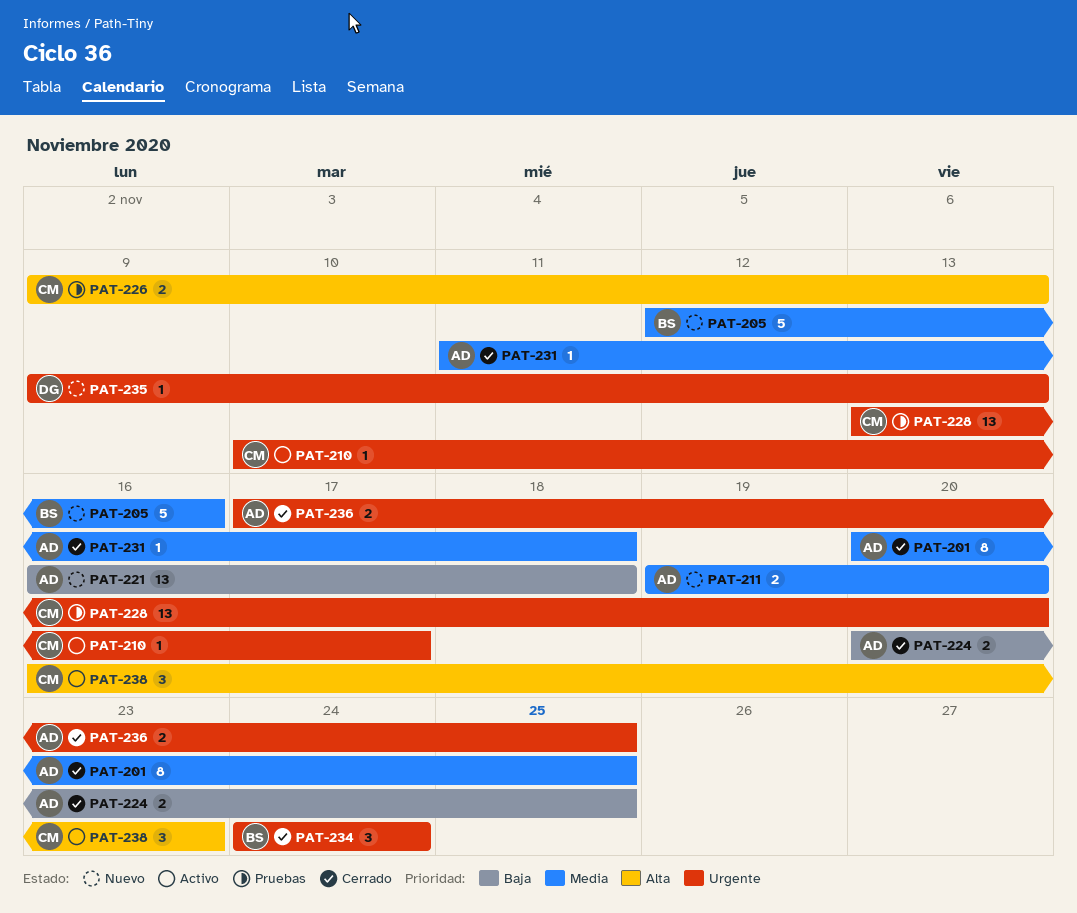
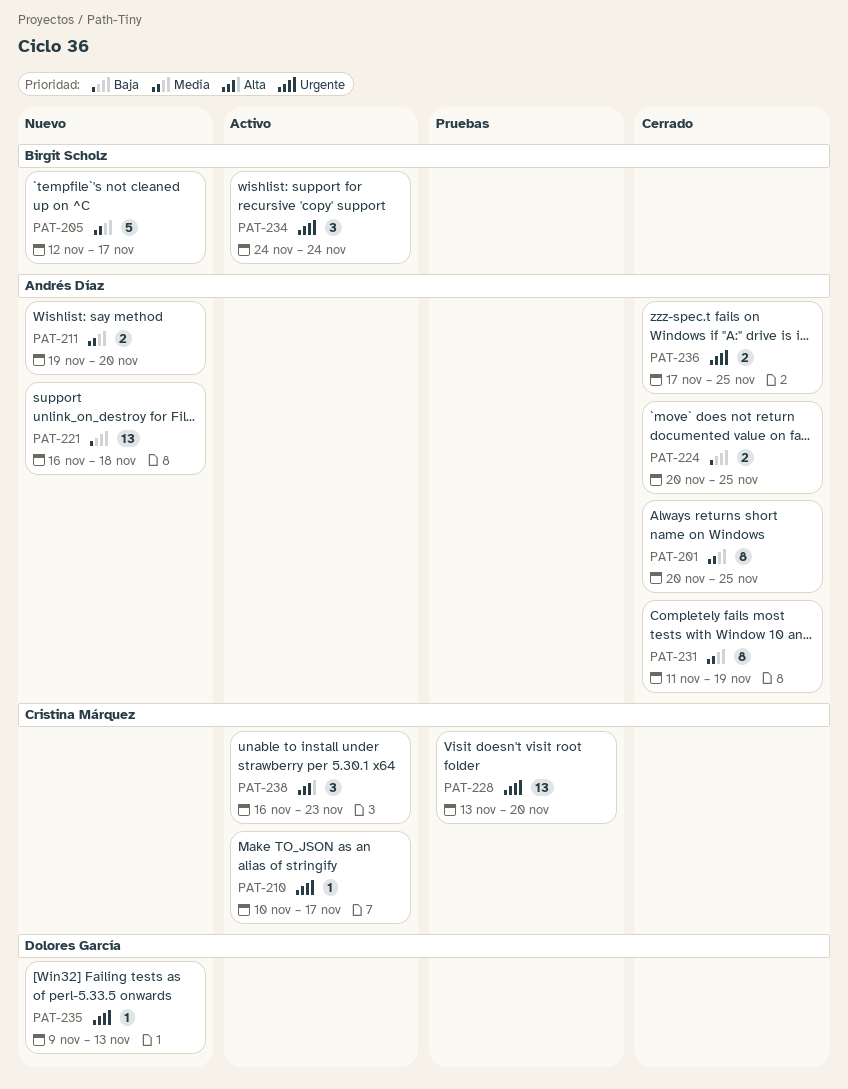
PAT-205, due: Nov 16 -> Nov 17
PAT-226: present -> none
PAT-231, estimate: 1 -> 8
PAT-231, due: Nov 18 -> Nov 19
PAT-234, status: Cerrado -> Activo

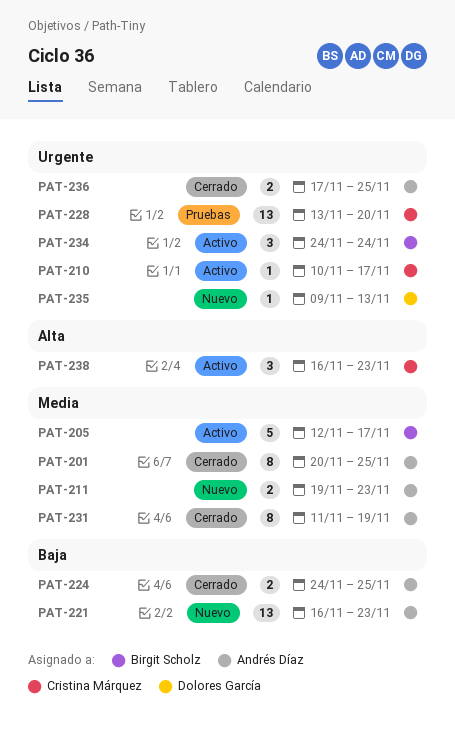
PAT-205, status: Nuevo -> Activo
PAT-211, due: Nov 20 -> Nov 23
PAT-221, due: Nov 18 -> Nov 23
PAT-224, start: Nov 20 -> Nov 24

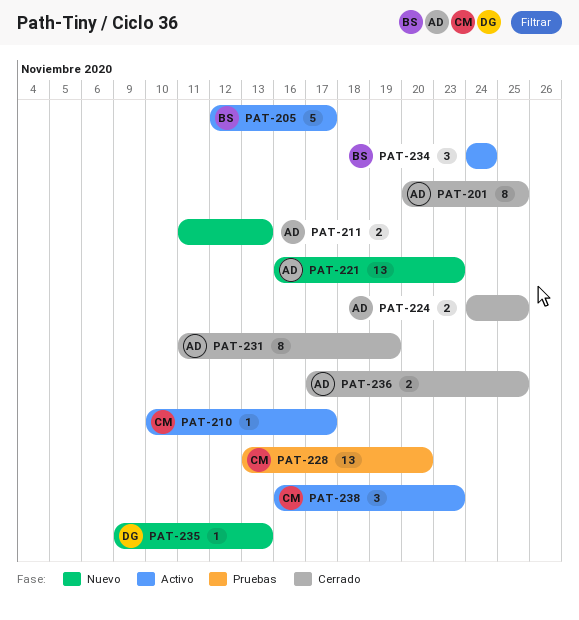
PAT-211, start: Nov 19 -> Nov 11
PAT-211, due: Nov 23 -> Nov 13

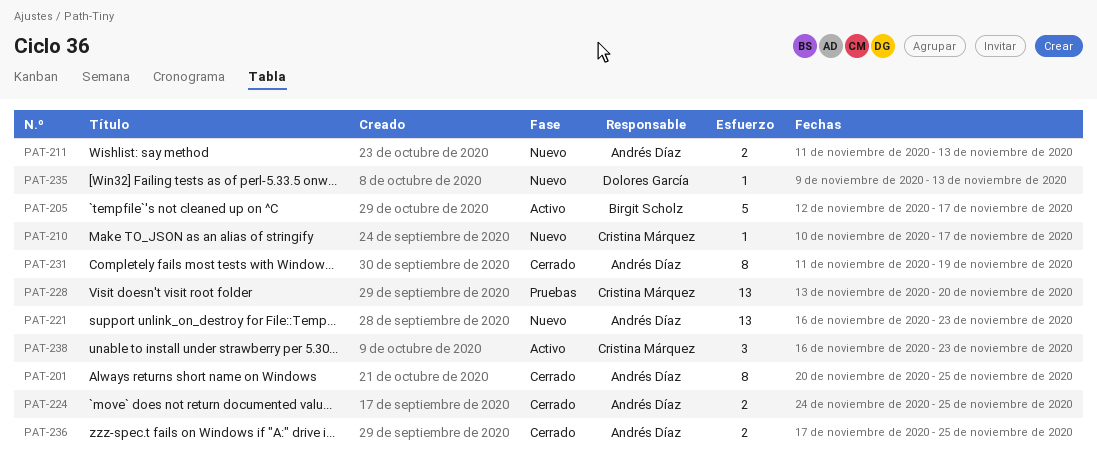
PAT-210, status: Activo -> Nuevo
PAT-234: present -> none

